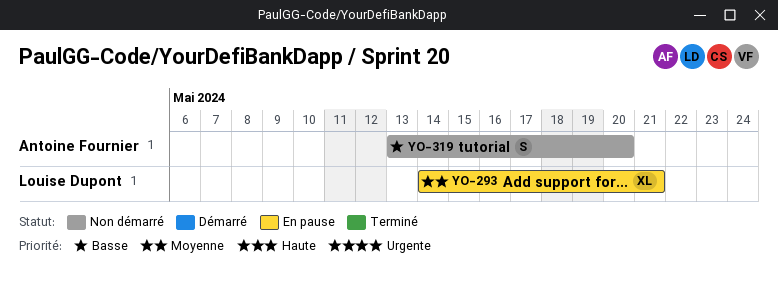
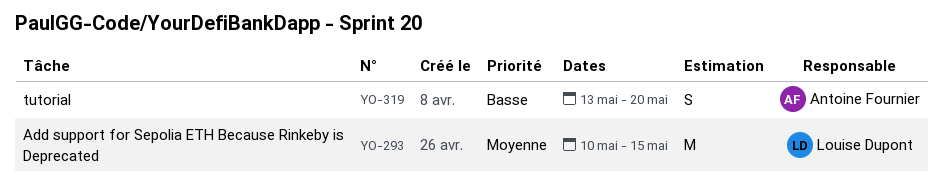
YO-293, estimate: XL -> M
YO-293, start: May 14 -> May 10
YO-293, due: May 21 -> May 15

